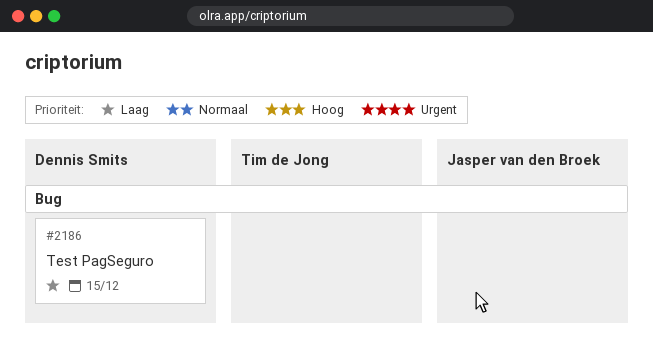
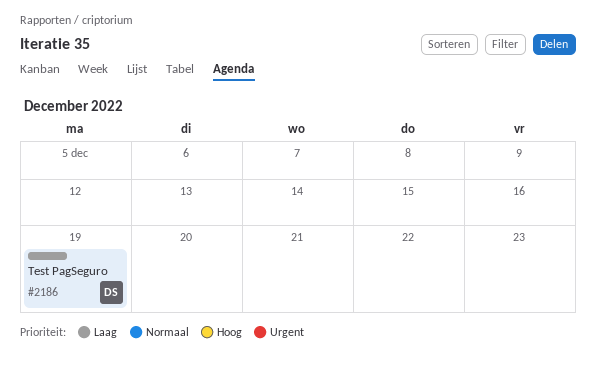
#2186, due: Dec 15 -> Dec 19

